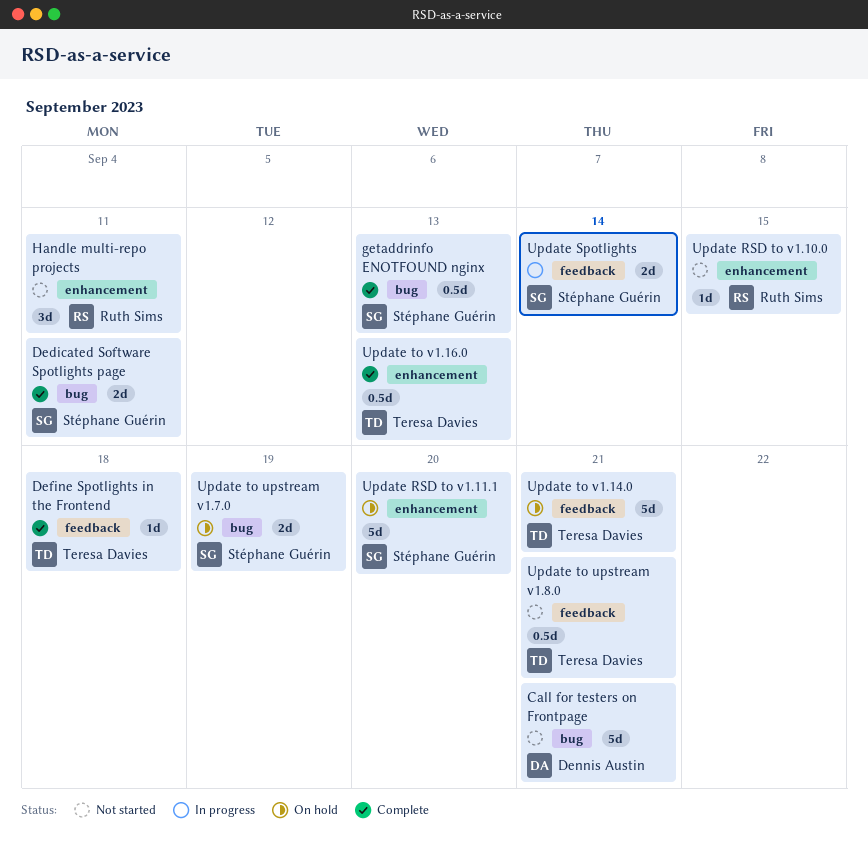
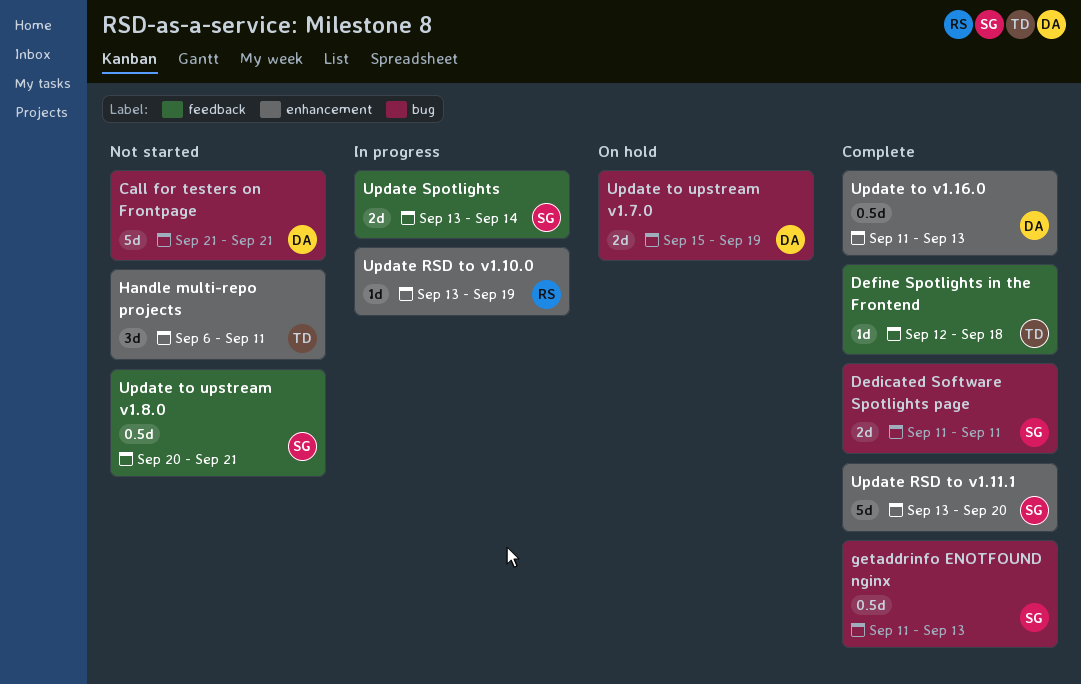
Handle multi-repo projects, owner: Ruth Sims -> Teresa Davies
Update RSD to v1.10.0, status: Not started -> In progress
Update RSD to v1.10.0, due: Sep 15 -> Sep 19
Update RSD to v1.11.1, status: On hold -> Complete
Update to upstream v1.7.0, owner: Stéphane Guérin -> Dennis Austin
Update to upstream v1.8.0, owner: Teresa Davies -> Stéphane Guérin
Update to v1.14.0: present -> none
Update to v1.16.0, owner: Teresa Davies -> Dennis Austin

